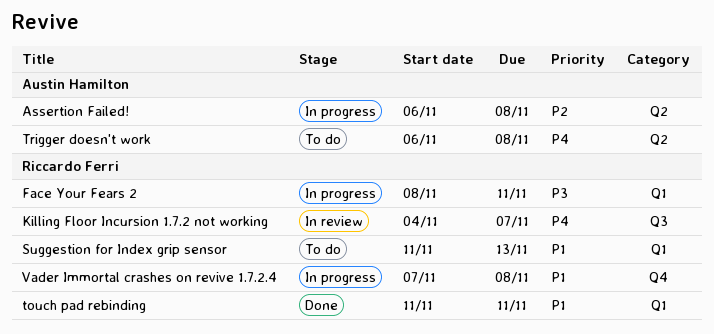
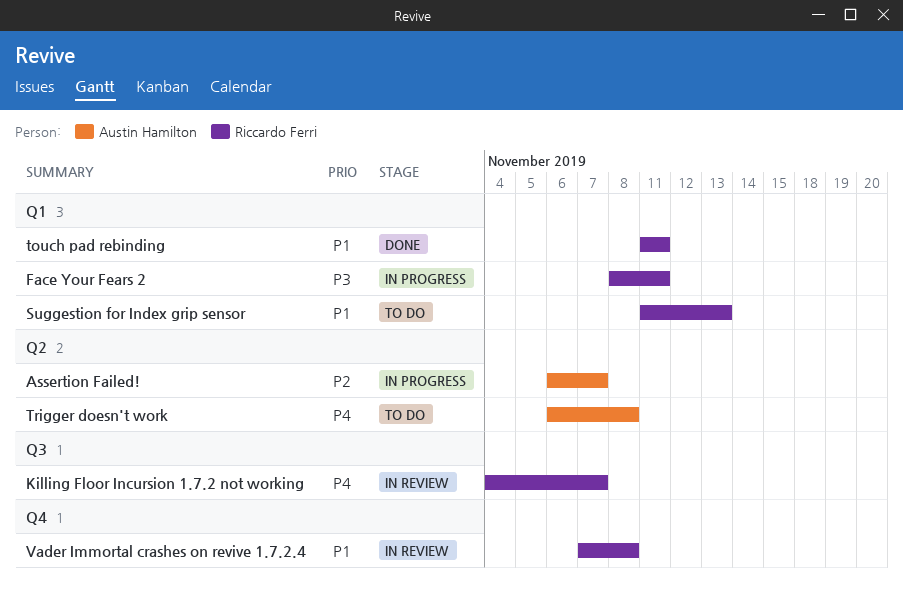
Assertion Failed!, due: Nov 8 -> Nov 7
Vader Immortal crashes on revive 1.7.2.4, status: In progress -> In review

